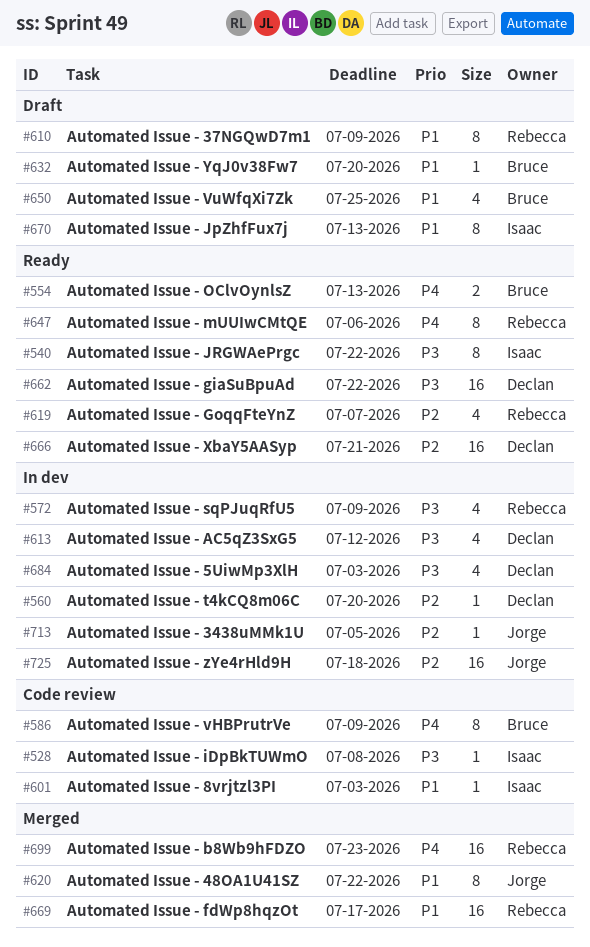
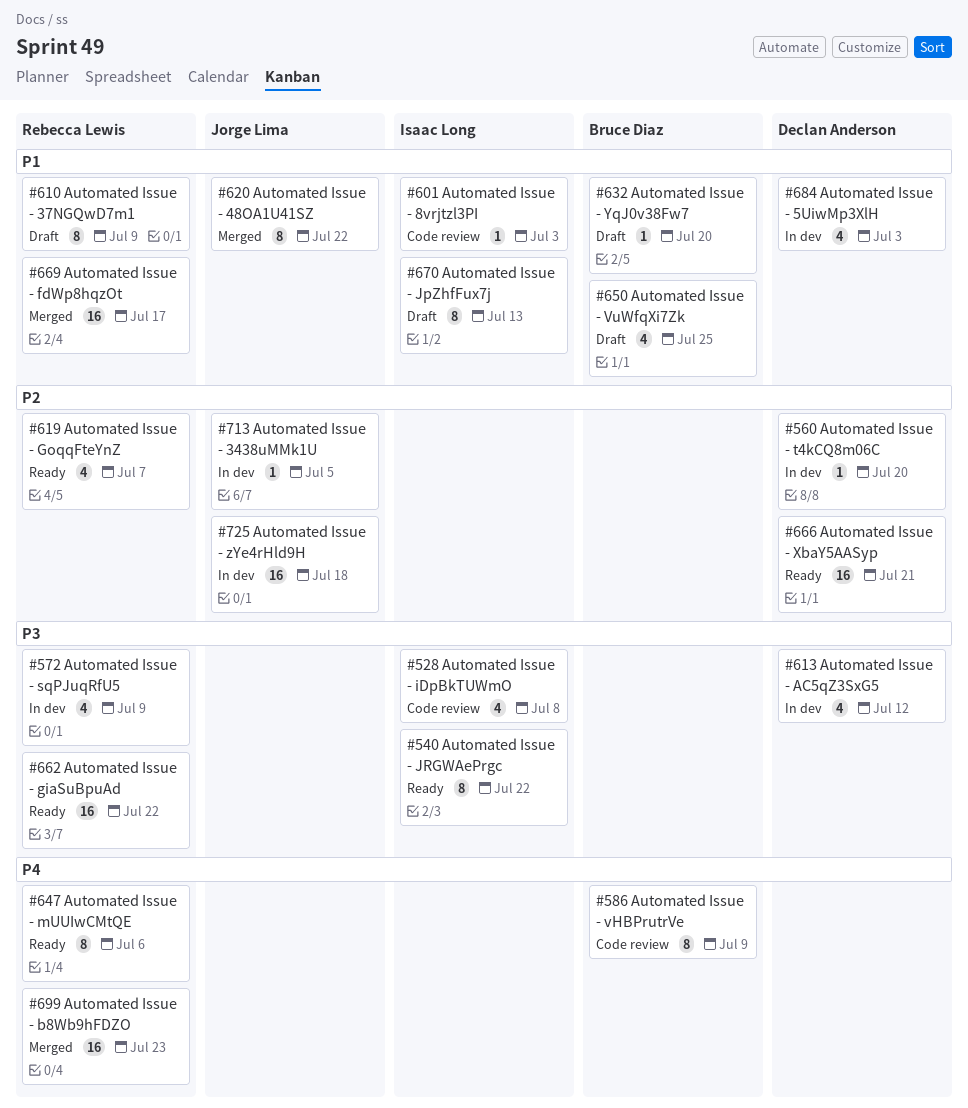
#528, estimate: 1 -> 4
#554: present -> none
#662, owner: Declan Anderson -> Rebecca Lewis
#684, priority: P3 -> P1

